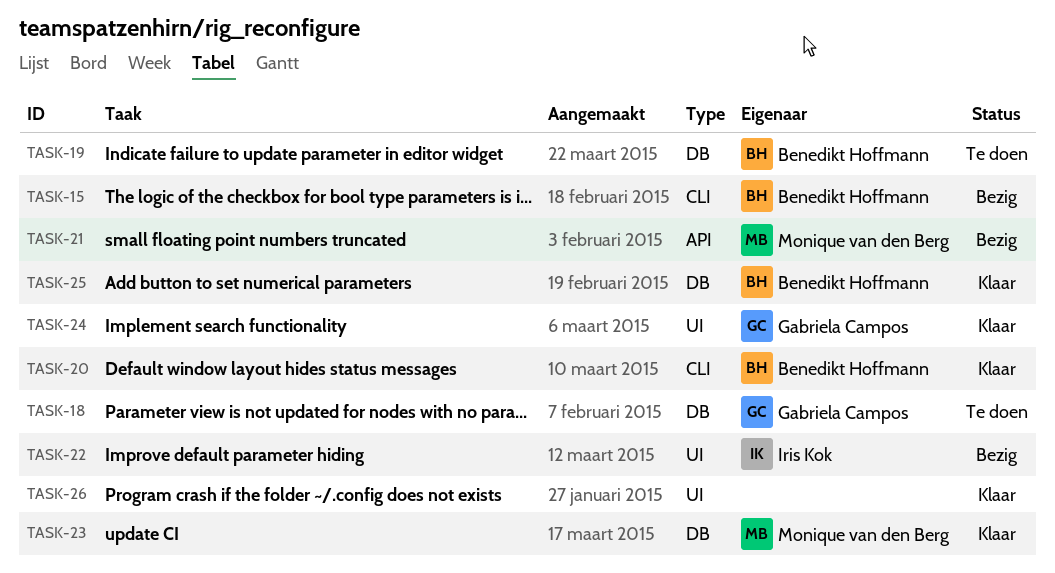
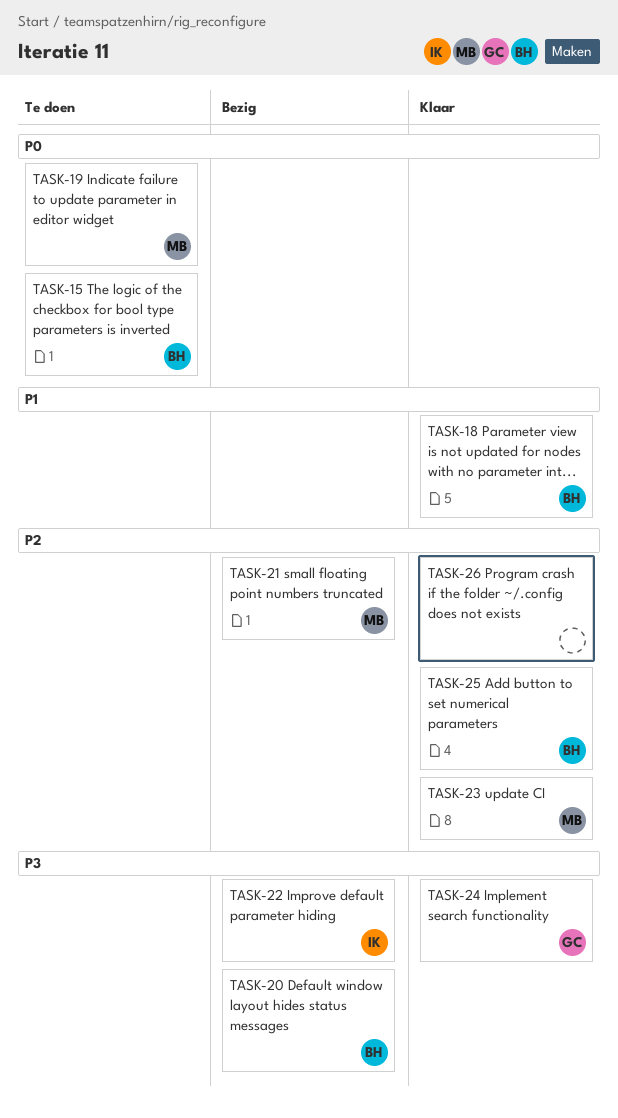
TASK-15, status: Bezig -> Te doen
TASK-18, status: Te doen -> Klaar
TASK-18, owner: Gabriela Campos -> Benedikt Hoffmann
TASK-19, owner: Benedikt Hoffmann -> Monique van den Berg
TASK-20, status: Klaar -> Bezig

